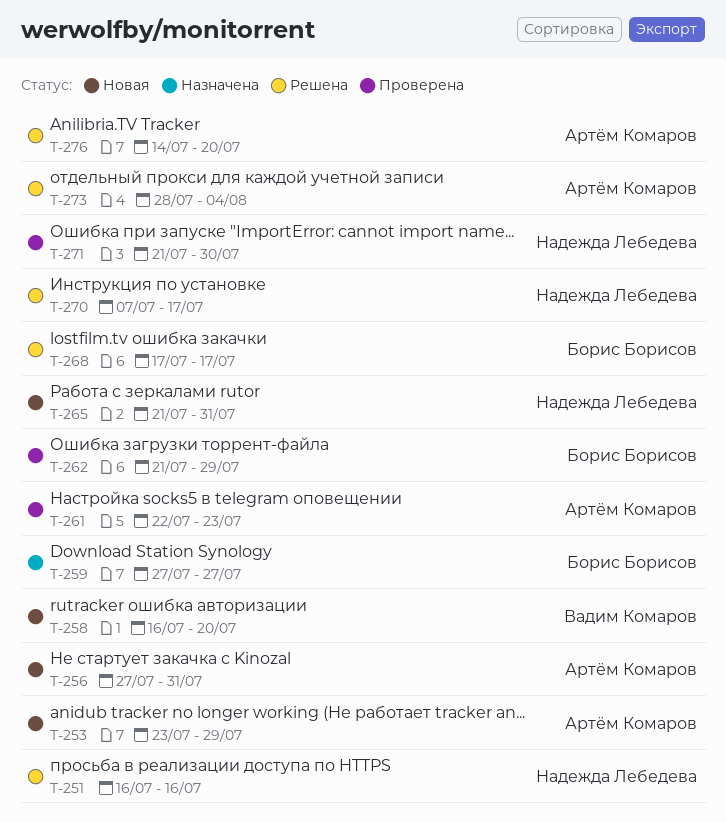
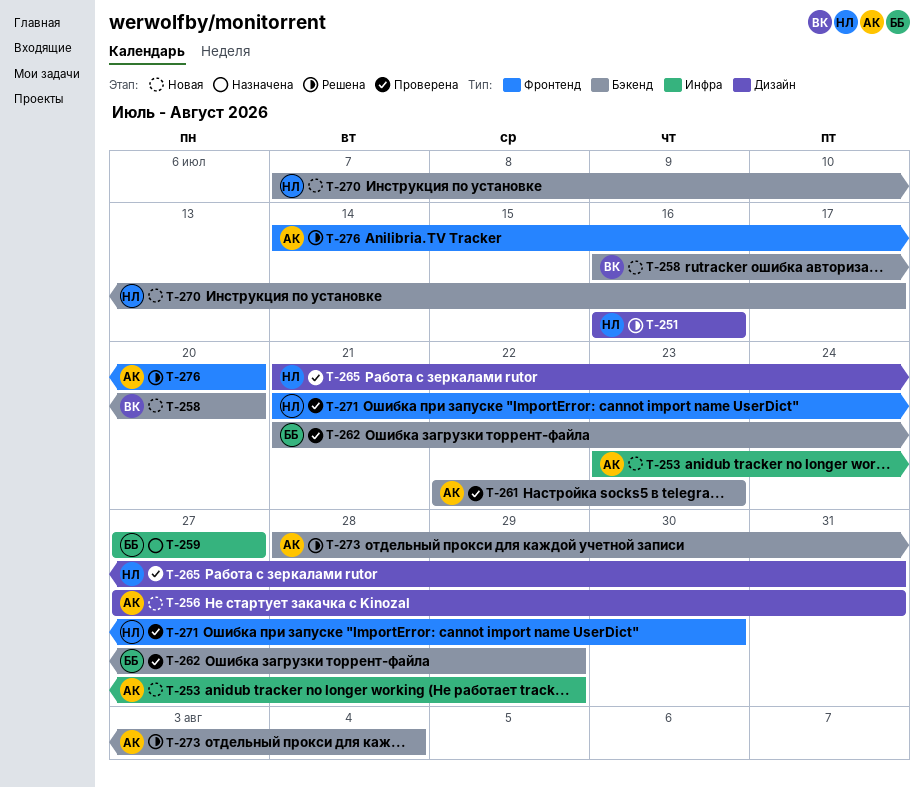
T-265, status: Новая -> Проверена
T-268: present -> none
T-270, status: Решена -> Новая

